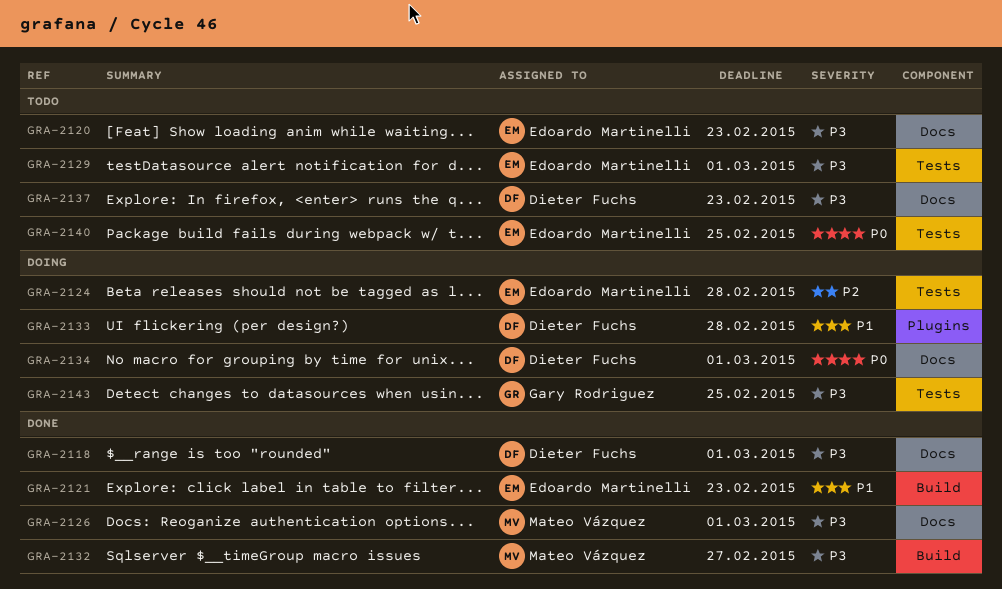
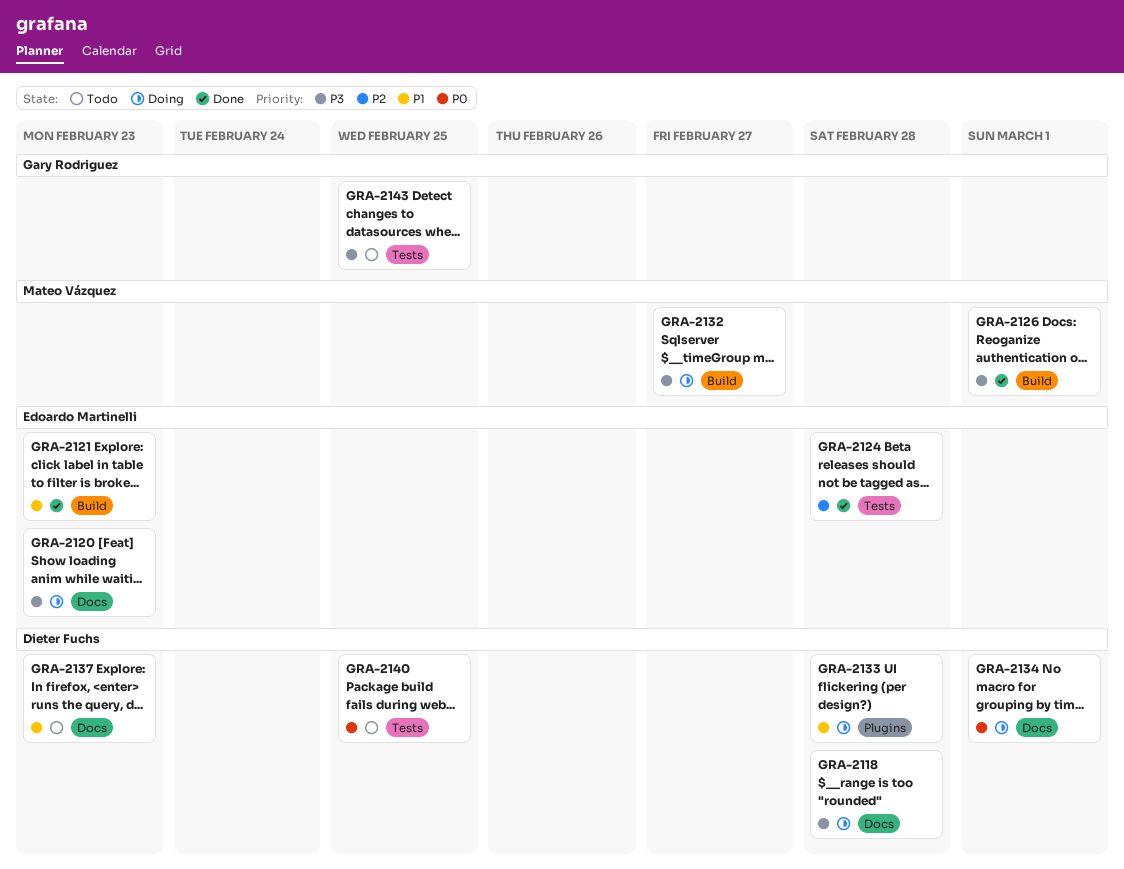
GRA-2118, status: Done -> Doing
GRA-2118, due: Mar 1 -> Feb 28
GRA-2120, status: Todo -> Doing
GRA-2124, status: Doing -> Done
GRA-2126, label: Docs -> Build
GRA-2129: present -> none
GRA-2132, status: Done -> Doing
GRA-2137, priority: P3 -> P1
GRA-2140, owner: Edoardo Martinelli -> Dieter Fuchs
GRA-2143, status: Doing -> Todo

